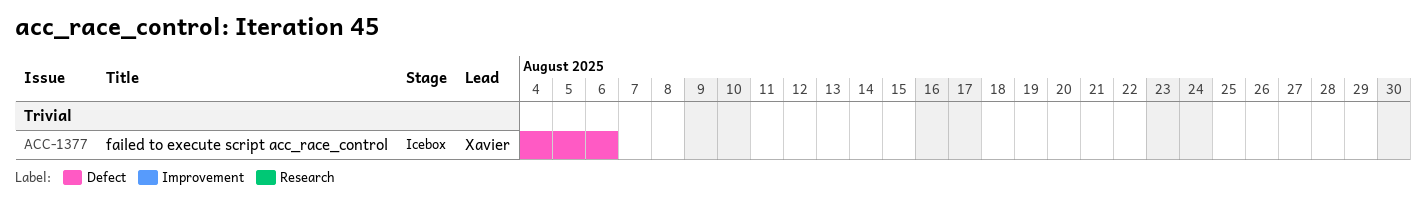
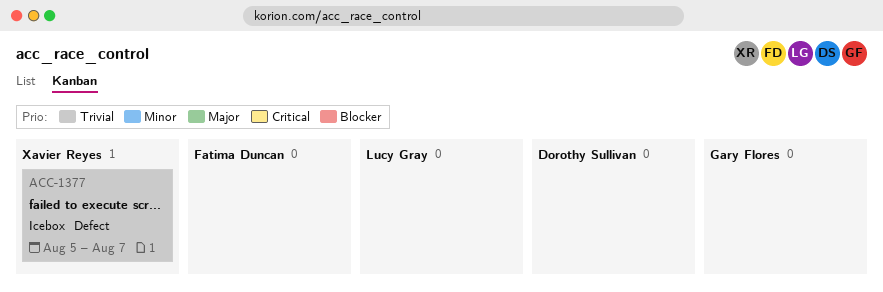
ACC-1377, start: Aug 4 -> Aug 5
ACC-1377, due: Aug 6 -> Aug 7

